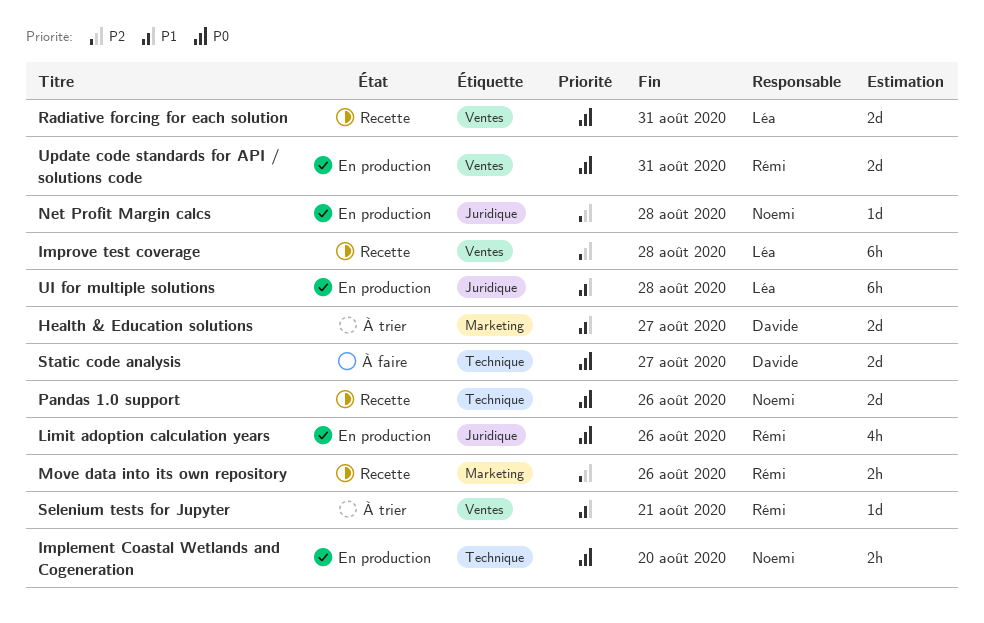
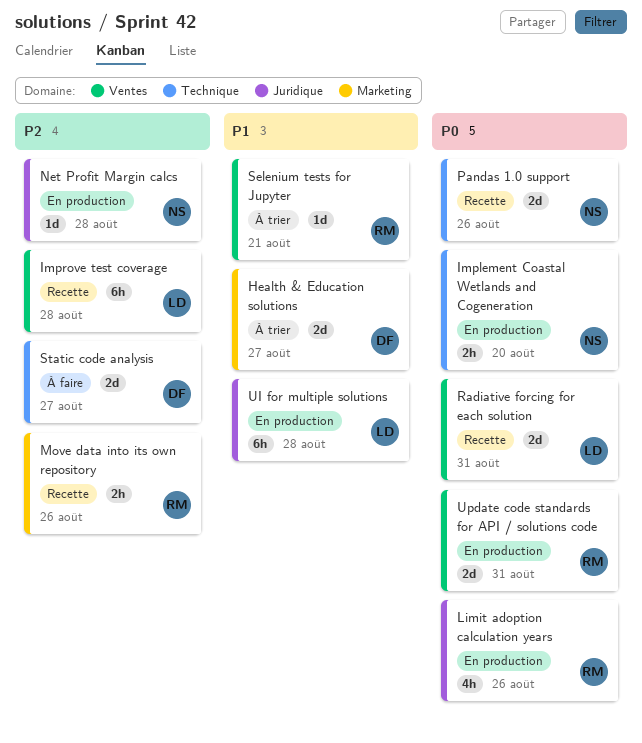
Static code analysis, priority: P0 -> P2

